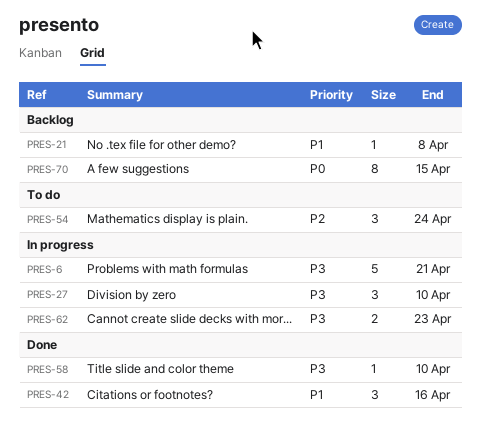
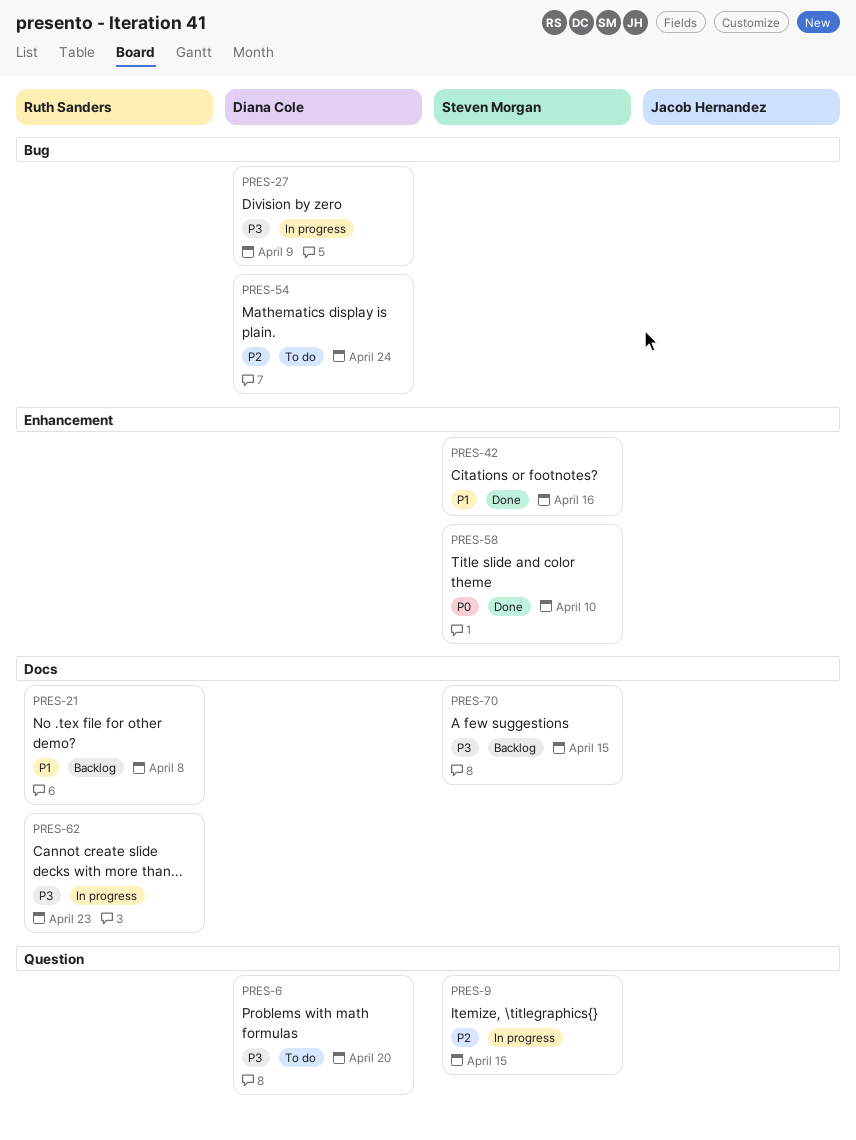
PRES-6, status: In progress -> To do
PRES-6, due: Apr 21 -> Apr 20
PRES-9: none -> present
PRES-27, due: Apr 10 -> Apr 9
PRES-58, priority: P3 -> P0
PRES-70, priority: P0 -> P3

